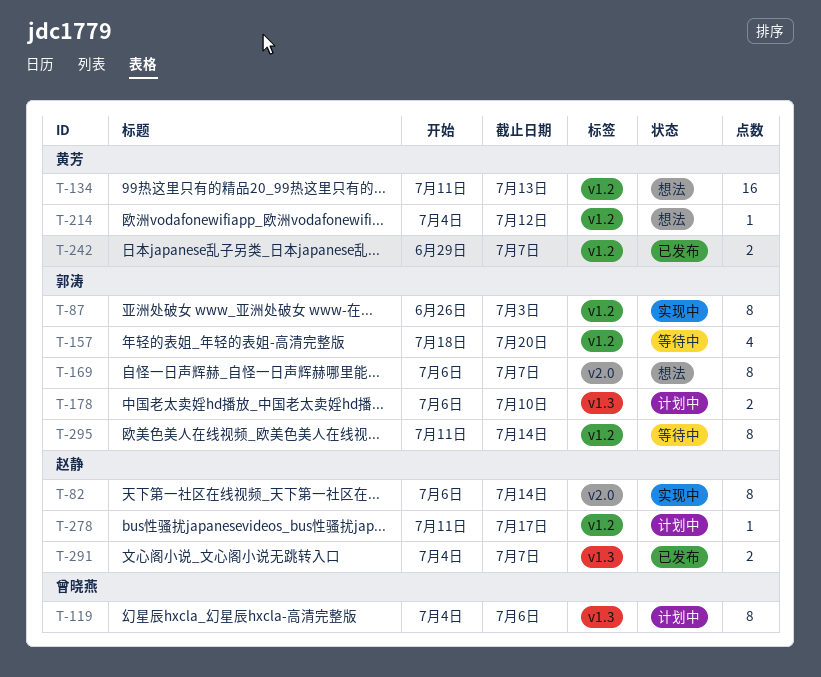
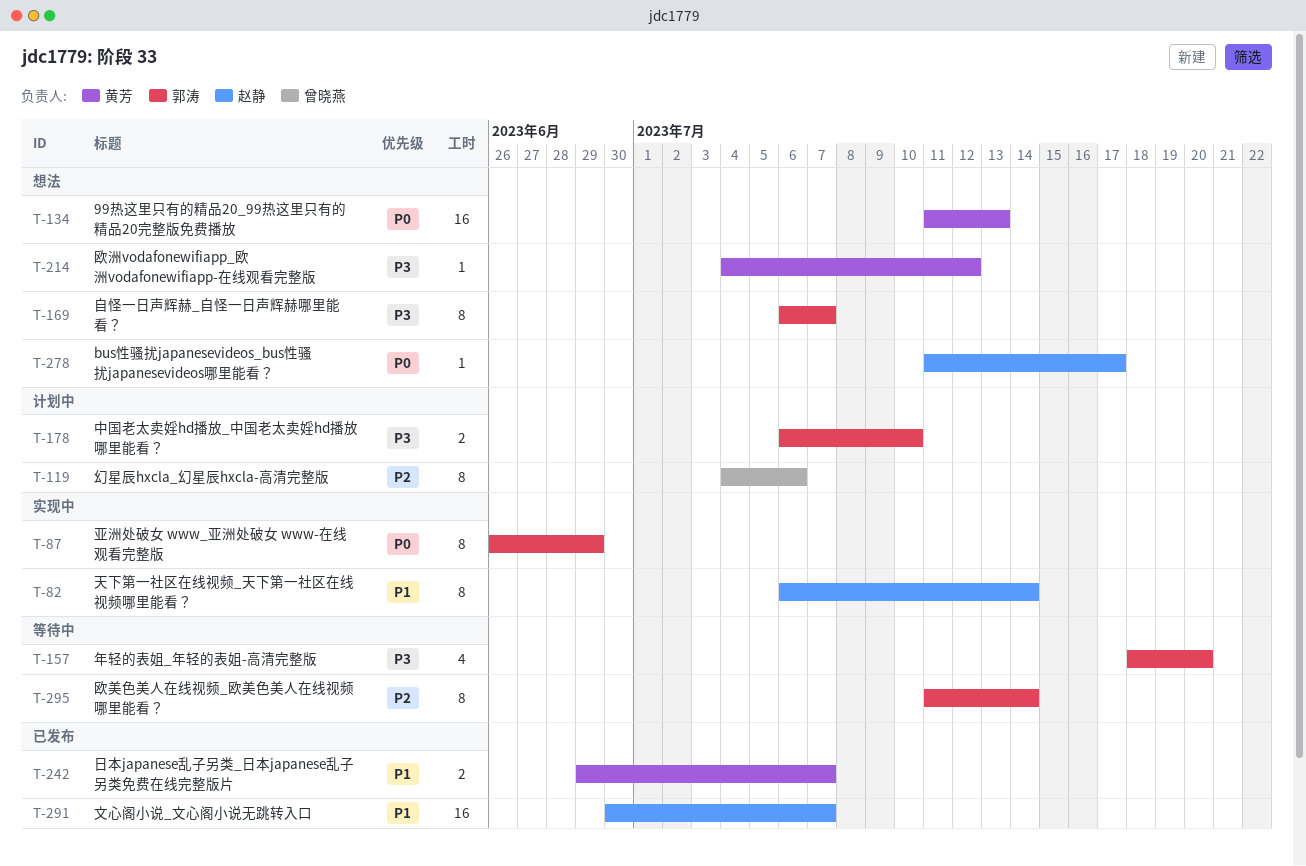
T-87, due: Jul 3 -> Jun 29
T-278, status: 计划中 -> 想法
T-291, estimate: 2 -> 16
T-291, start: Jul 4 -> Jun 30

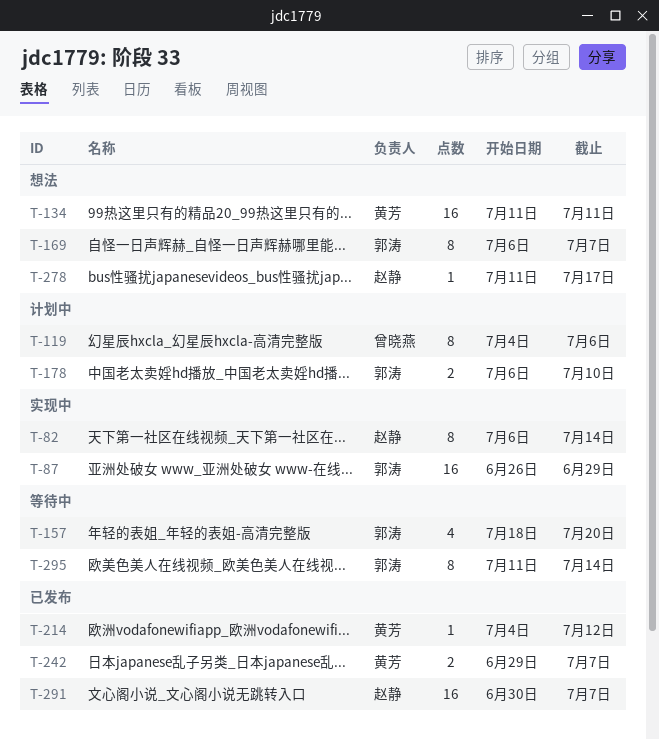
T-87, estimate: 8 -> 16
T-134, due: Jul 13 -> Jul 11
T-214, status: 想法 -> 已发布

